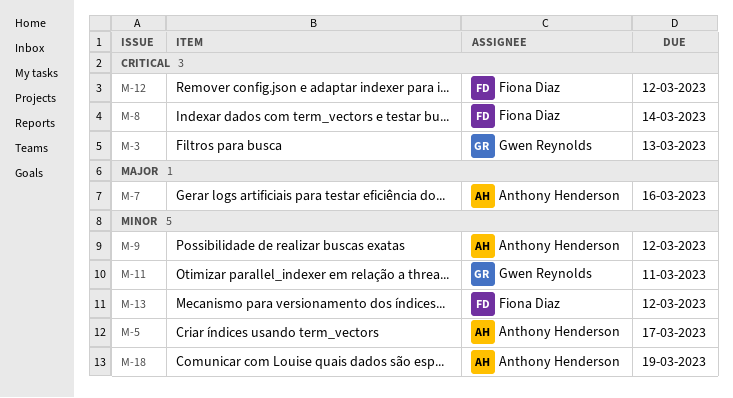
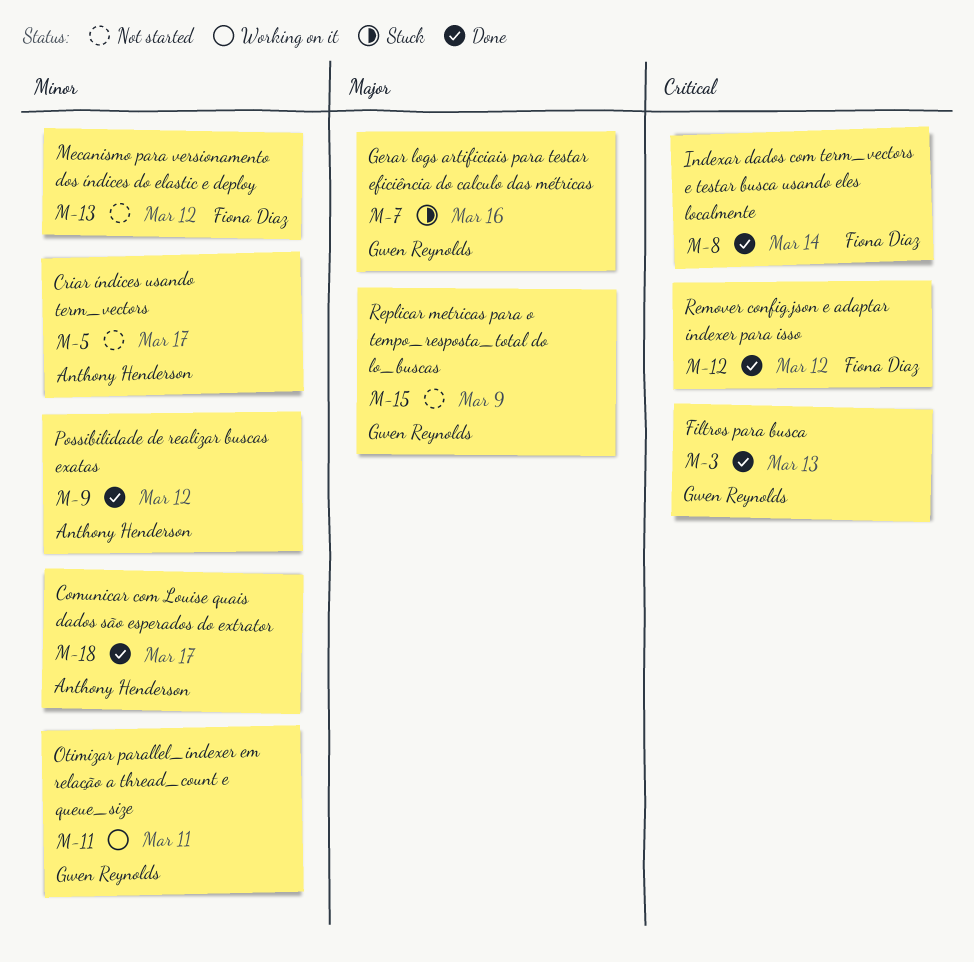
M-7, owner: Anthony Henderson -> Gwen Reynolds
M-15: none -> present
M-18, due: Mar 19 -> Mar 17

